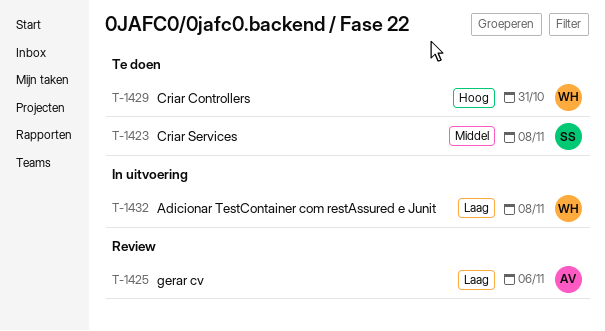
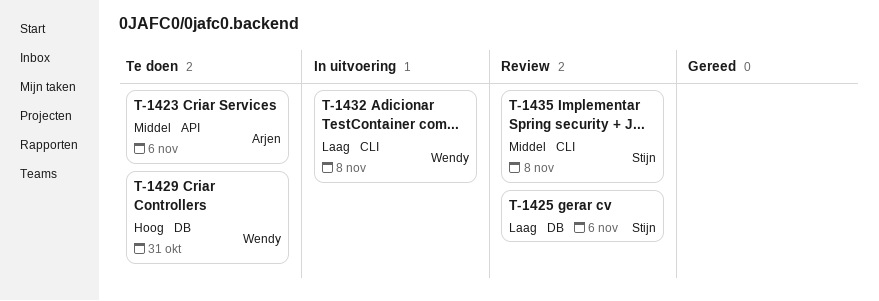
T-1423, owner: Stijn -> Arjen
T-1423, due: Nov 8 -> Nov 6
T-1425, owner: Arjen -> Stijn
T-1435: none -> present

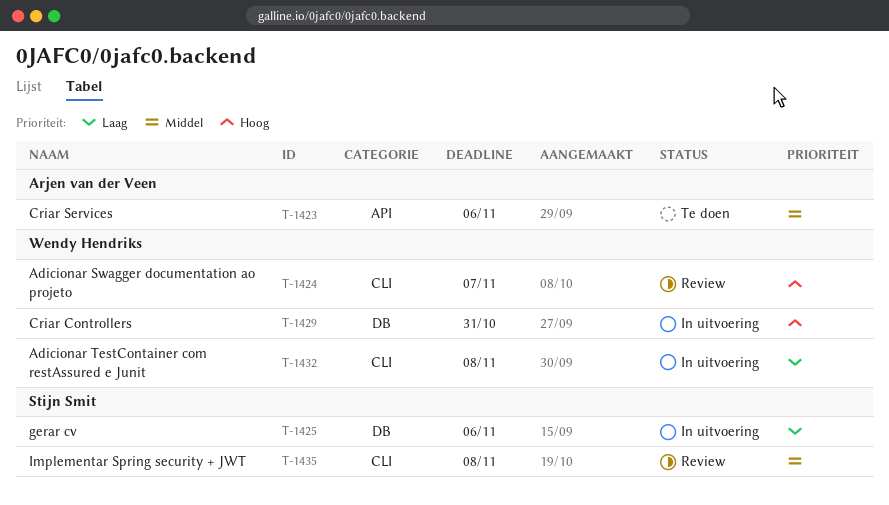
T-1424: none -> present
T-1425, status: Review -> In uitvoering
T-1429, status: Te doen -> In uitvoering

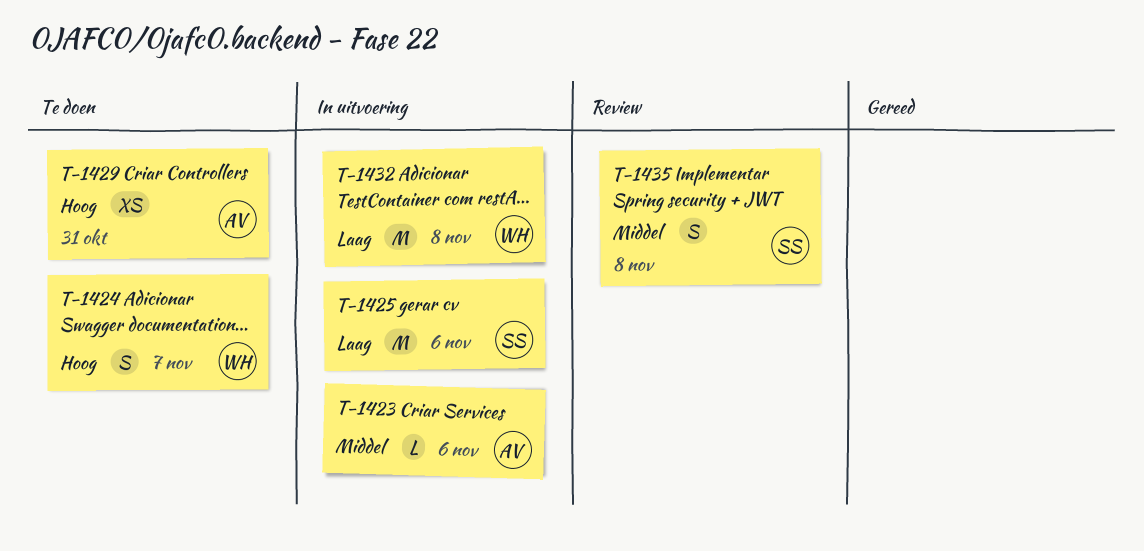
T-1423, status: Te doen -> In uitvoering
T-1424, status: Review -> Te doen
T-1429, status: In uitvoering -> Te doen
T-1429, owner: Wendy Hendriks -> Arjen van der Veen

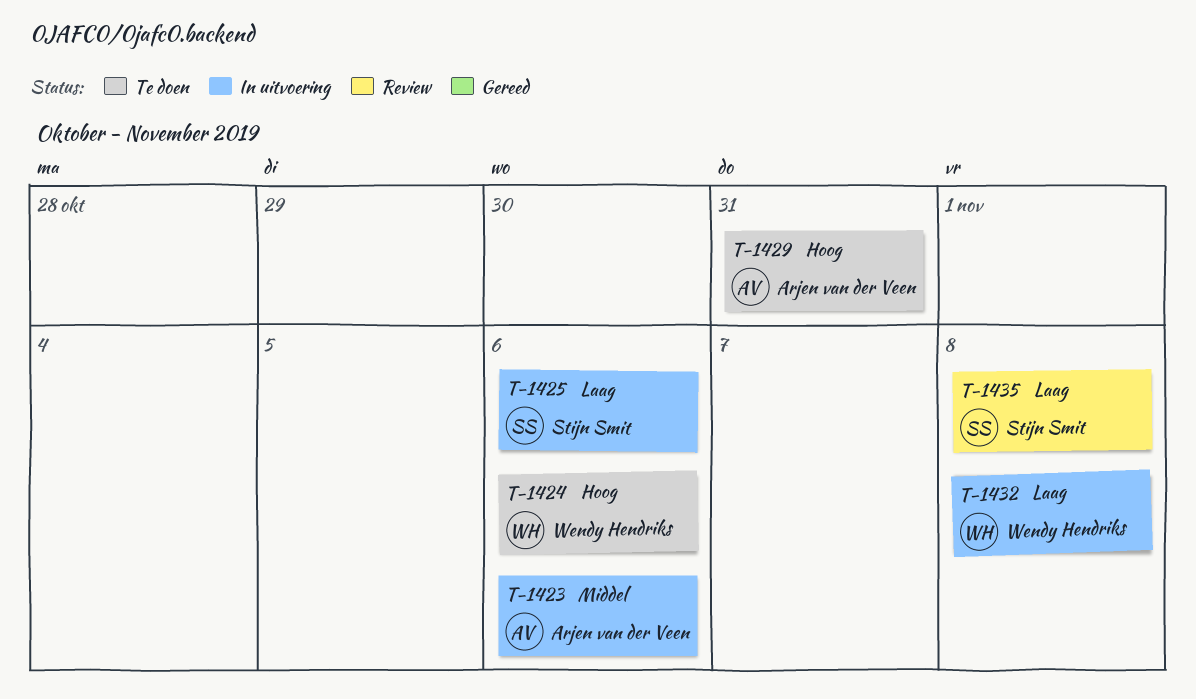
T-1424, due: Nov 7 -> Nov 6
T-1435, priority: Middel -> Laag

